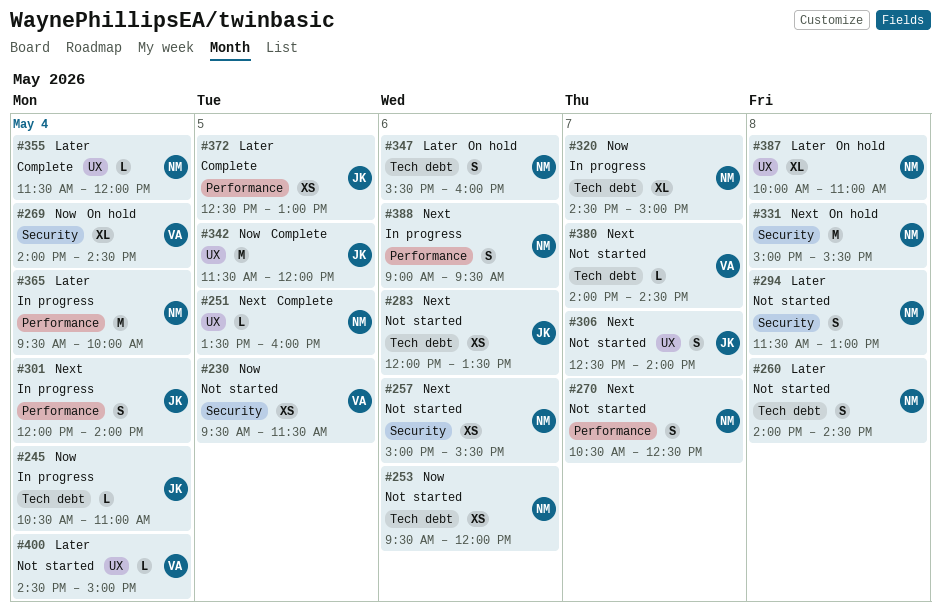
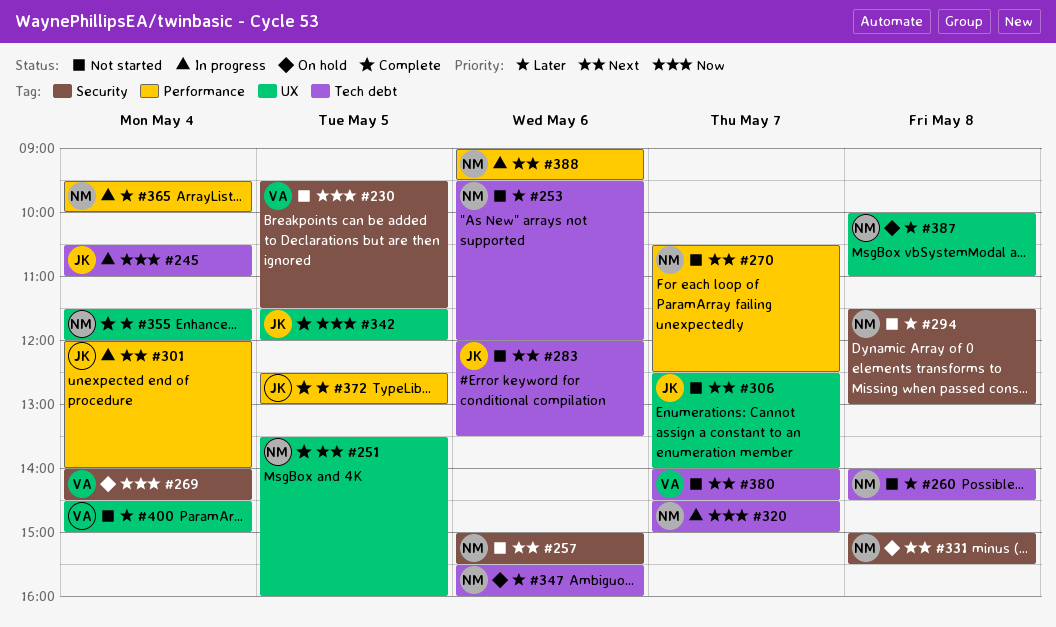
#253, priority: Now -> Later

